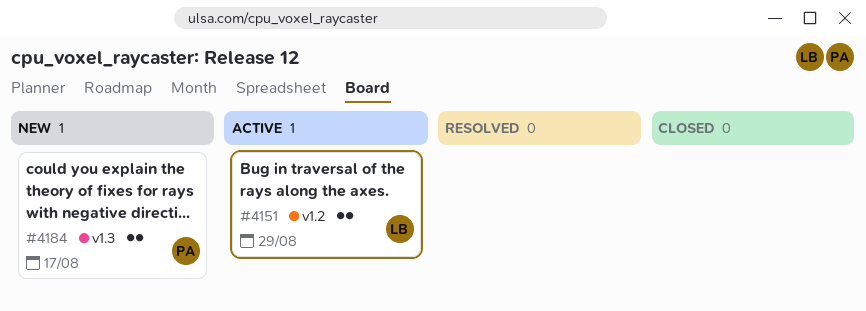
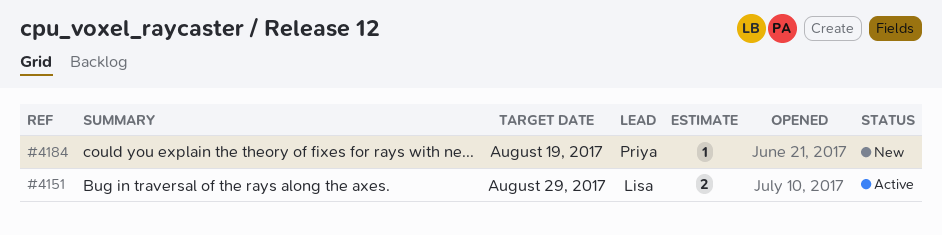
#4184, estimate: 2 -> 1
#4184, due: Aug 17 -> Aug 19

